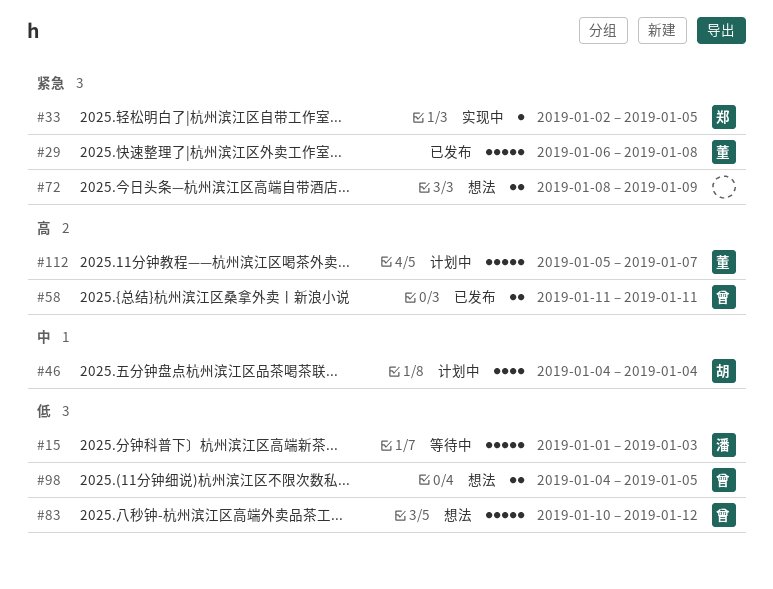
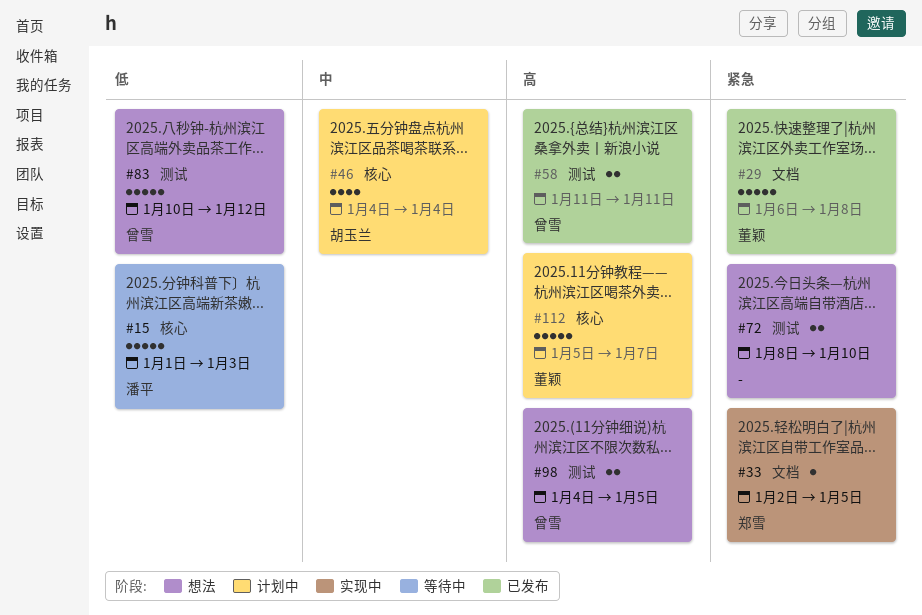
#72, due: Jan 9 -> Jan 10
#98, priority: 低 -> 高

